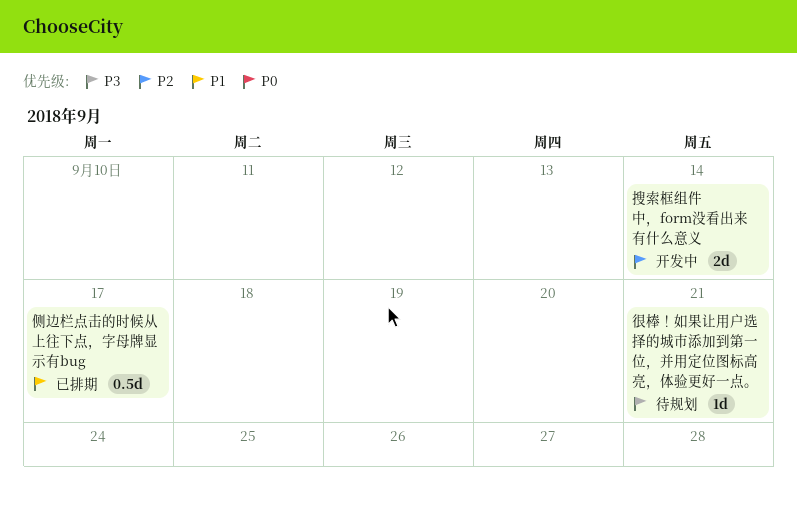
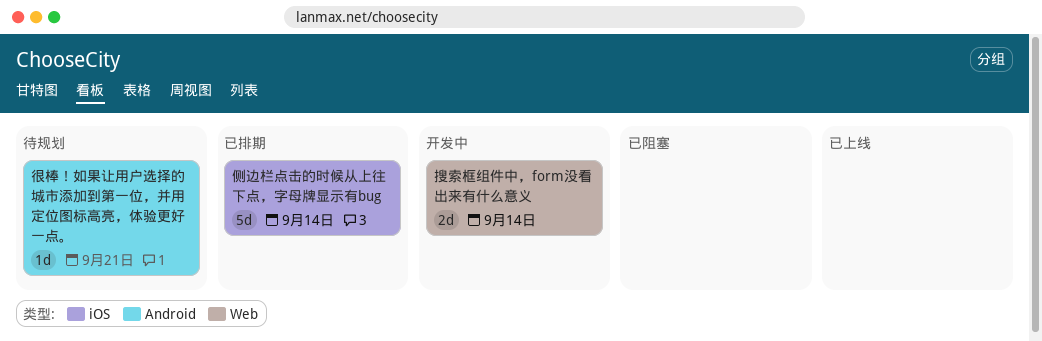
侧边栏点击的时候从上往下点，字母牌显示有bug, estimate: 0.5d -> 5d
侧边栏点击的时候从上往下点，字母牌显示有bug, due: Sep 17 -> Sep 14

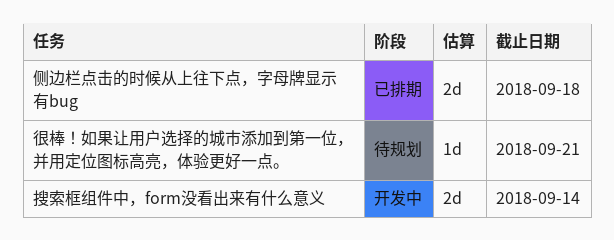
侧边栏点击的时候从上往下点，字母牌显示有bug, estimate: 5d -> 2d
侧边栏点击的时候从上往下点，字母牌显示有bug, due: Sep 14 -> Sep 18

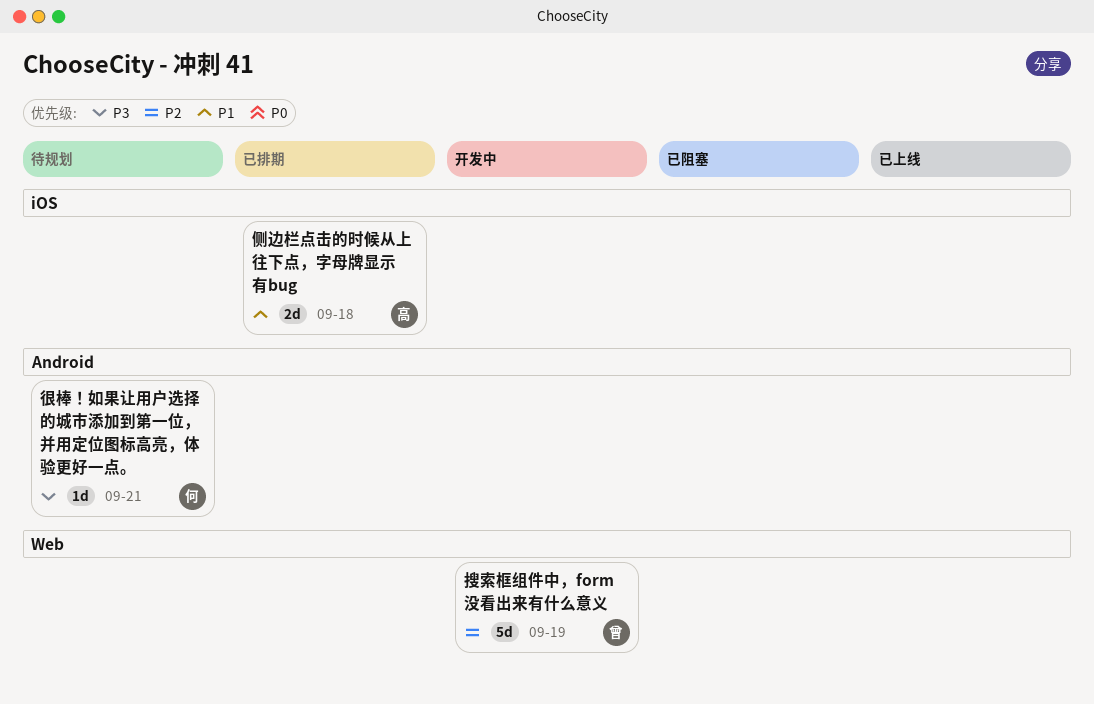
搜索框组件中，form没看出来有什么意义, estimate: 2d -> 5d
搜索框组件中，form没看出来有什么意义, due: Sep 14 -> Sep 19

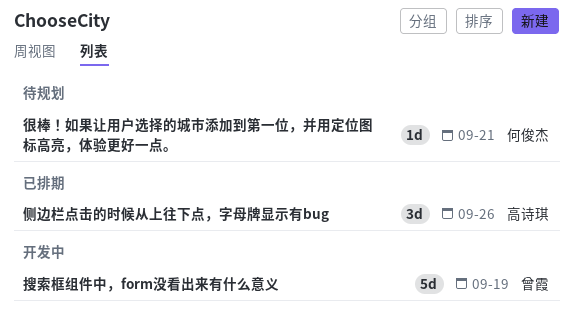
侧边栏点击的时候从上往下点，字母牌显示有bug, estimate: 2d -> 3d
侧边栏点击的时候从上往下点，字母牌显示有bug, due: Sep 18 -> Sep 26

